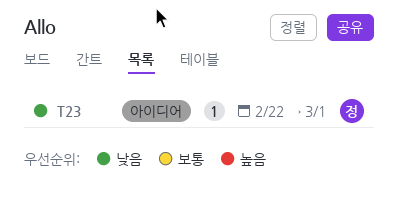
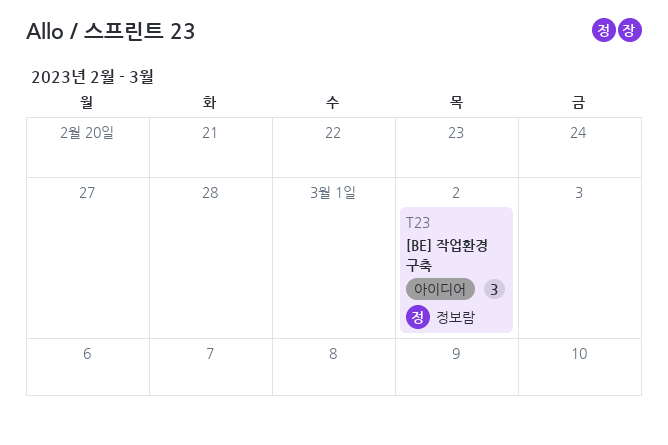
T23, estimate: 1 -> 3
T23, due: Mar 1 -> Mar 2

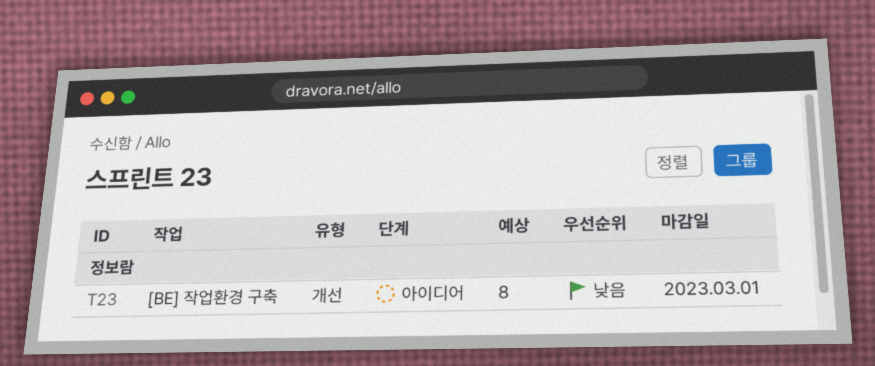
T23, estimate: 3 -> 8
T23, due: Mar 2 -> Mar 1

